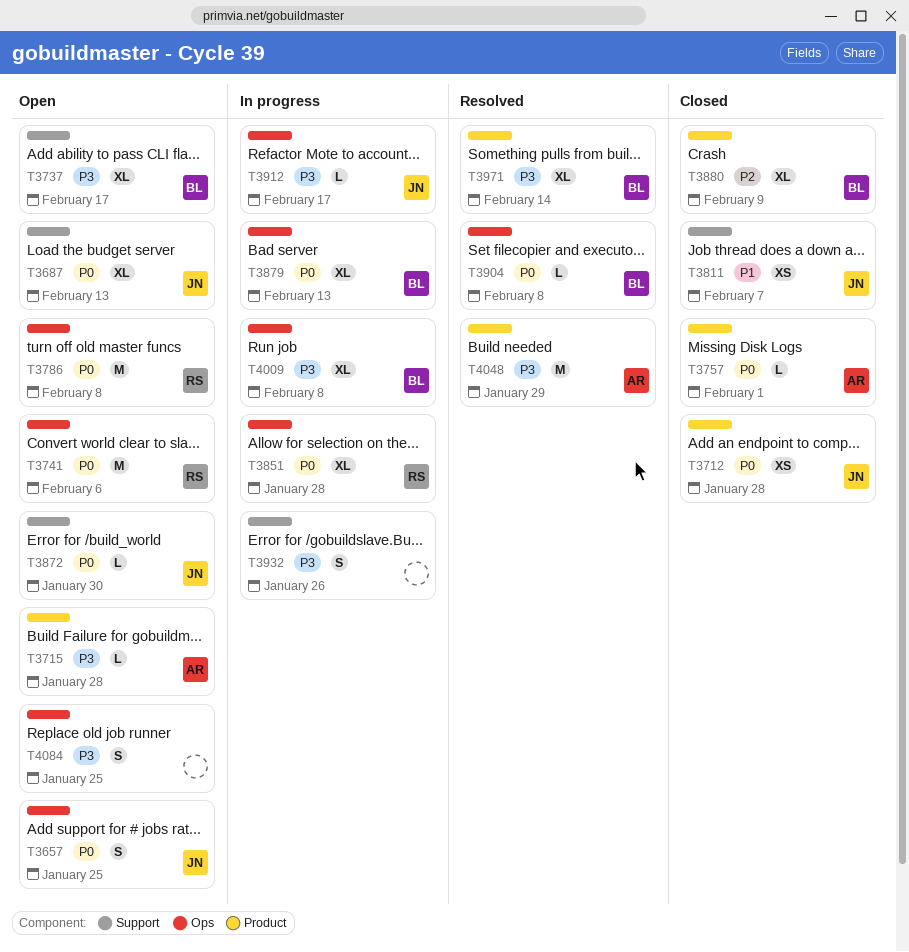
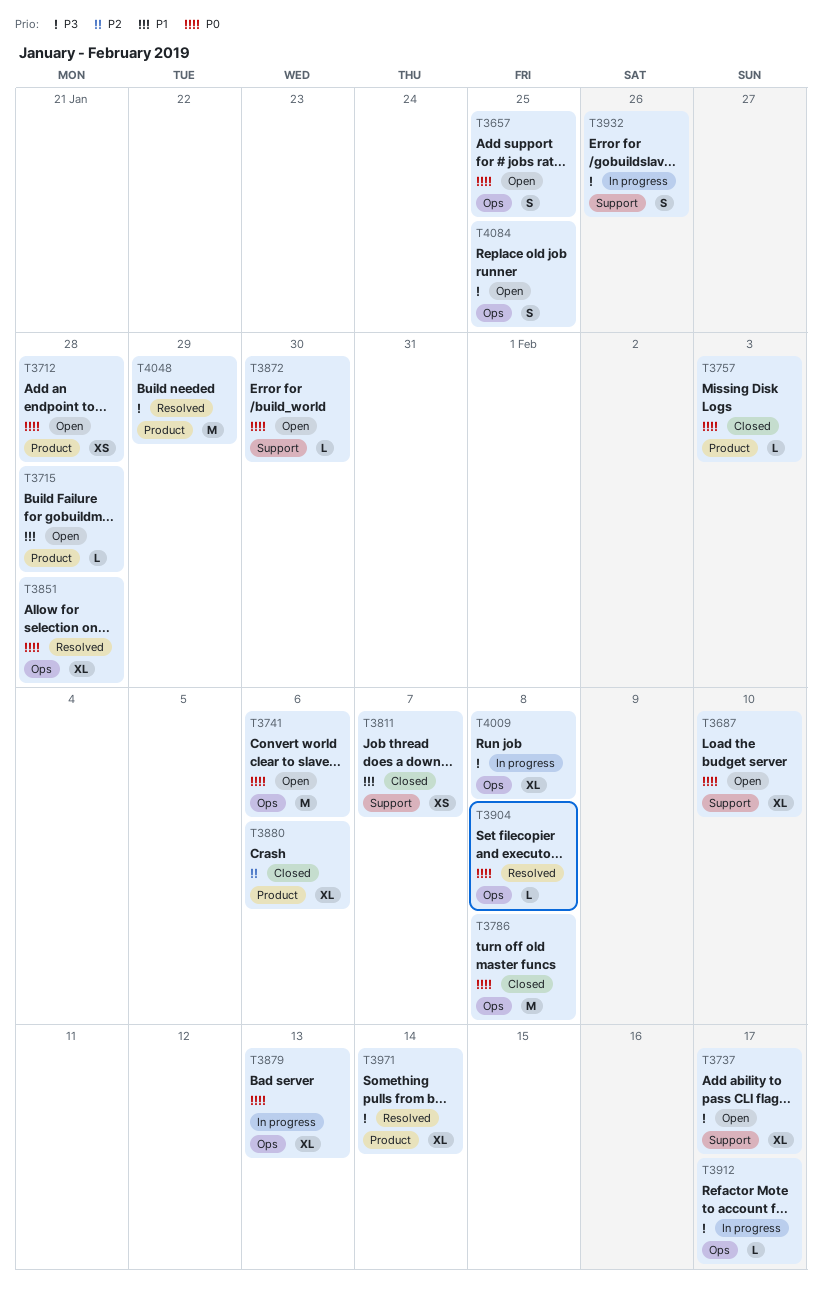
T3687, due: Feb 13 -> Feb 10
T3712, status: Closed -> Open
T3715, priority: P3 -> P1
T3757, due: Feb 1 -> Feb 3
T3786, status: Open -> Closed
T3851, status: In progress -> Resolved
T3880, due: Feb 9 -> Feb 6

